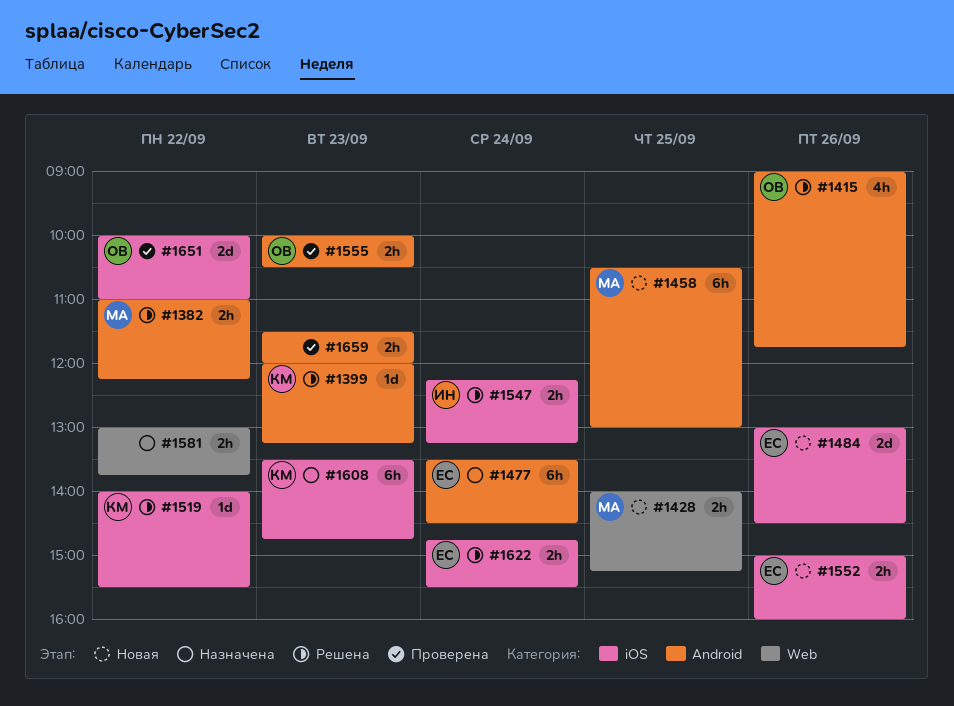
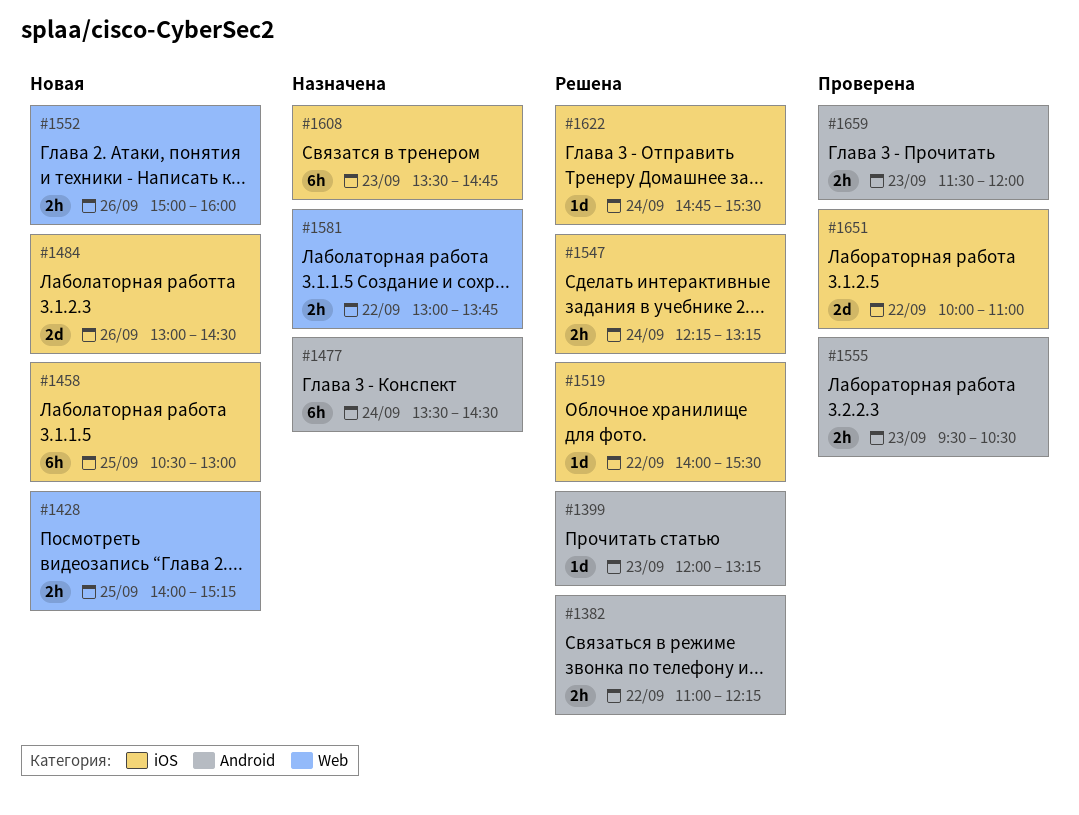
#1415: present -> none
#1458, label: Android -> iOS
#1552, label: iOS -> Web
#1555, begins: 10:00 -> 09:30
#1622, estimate: 2h -> 1d

